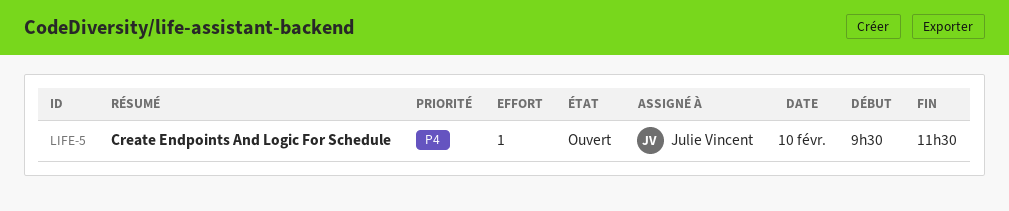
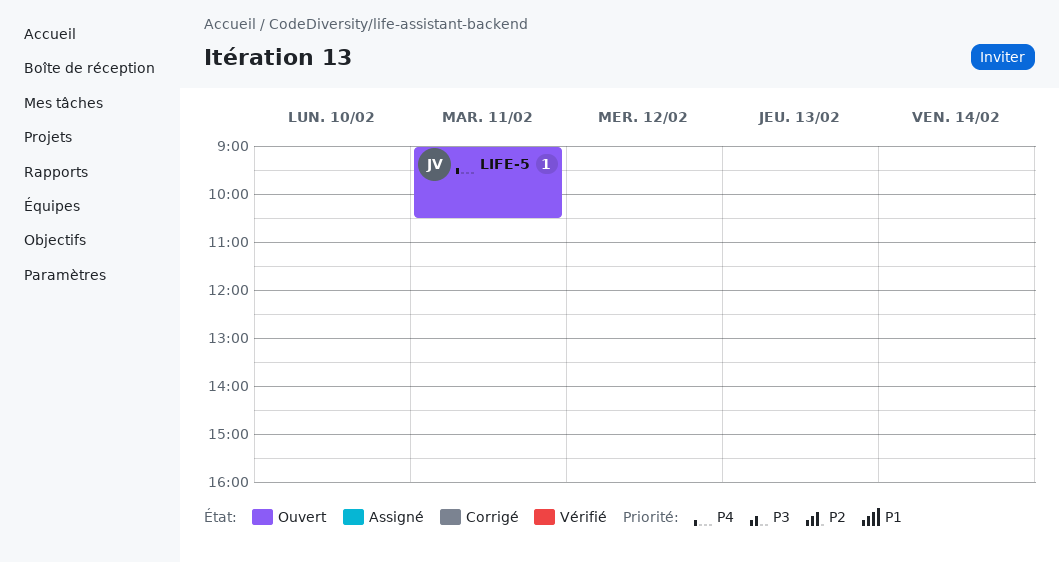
LIFE-5, day: Feb 10 -> Feb 11
LIFE-5, begins: 09:30 -> 09:00
LIFE-5, ends: 11:30 -> 10:30

